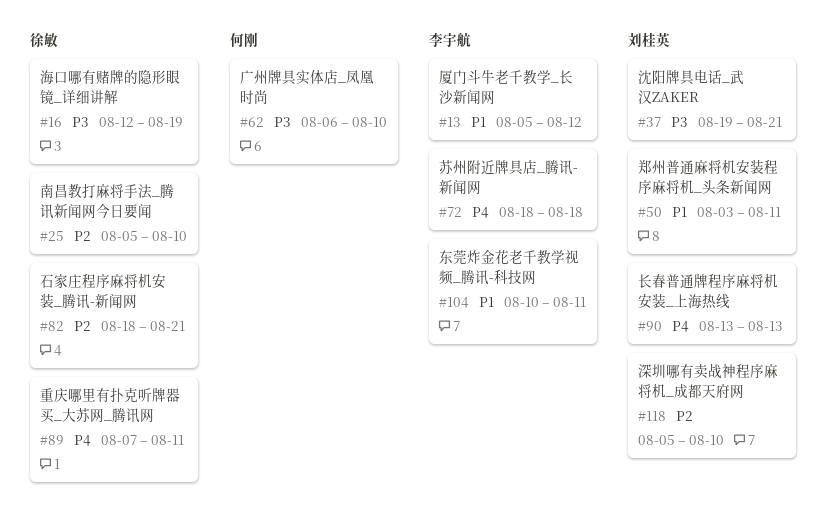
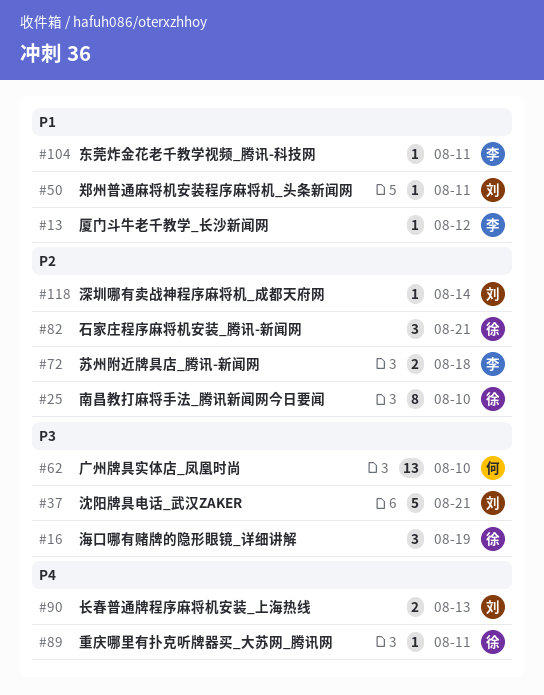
#72, priority: P4 -> P2
#118, due: Aug 10 -> Aug 14

